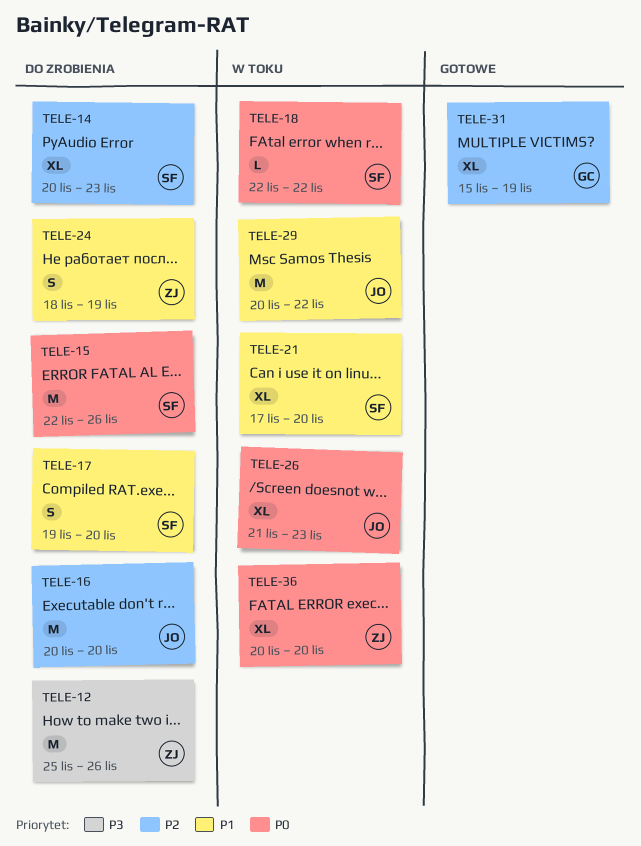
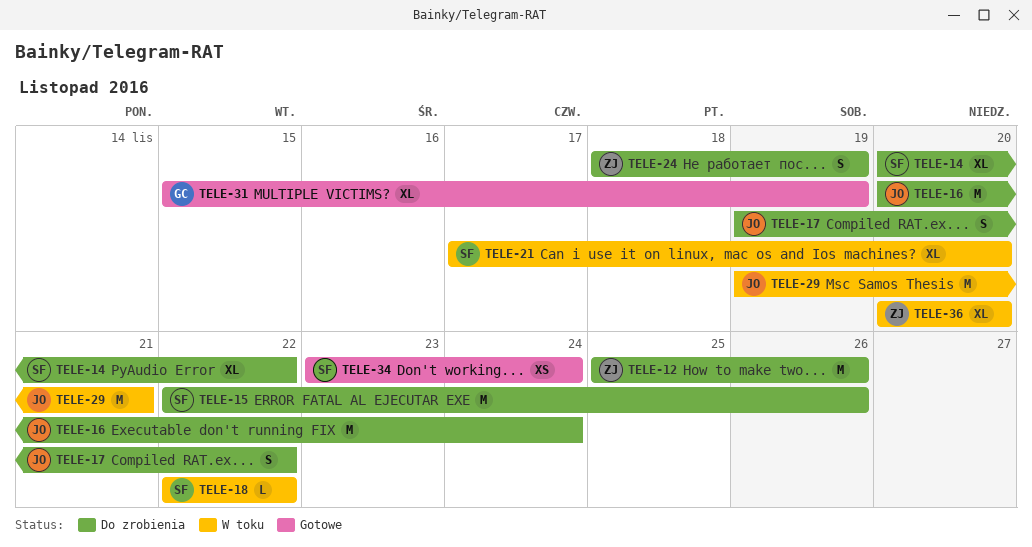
TELE-14, due: Nov 23 -> Nov 22
TELE-16, due: Nov 20 -> Nov 24
TELE-17, owner: SF -> JO
TELE-17, due: Nov 20 -> Nov 22
TELE-26: present -> none
TELE-29, start: Nov 20 -> Nov 19
TELE-29, due: Nov 22 -> Nov 21
TELE-34: none -> present

